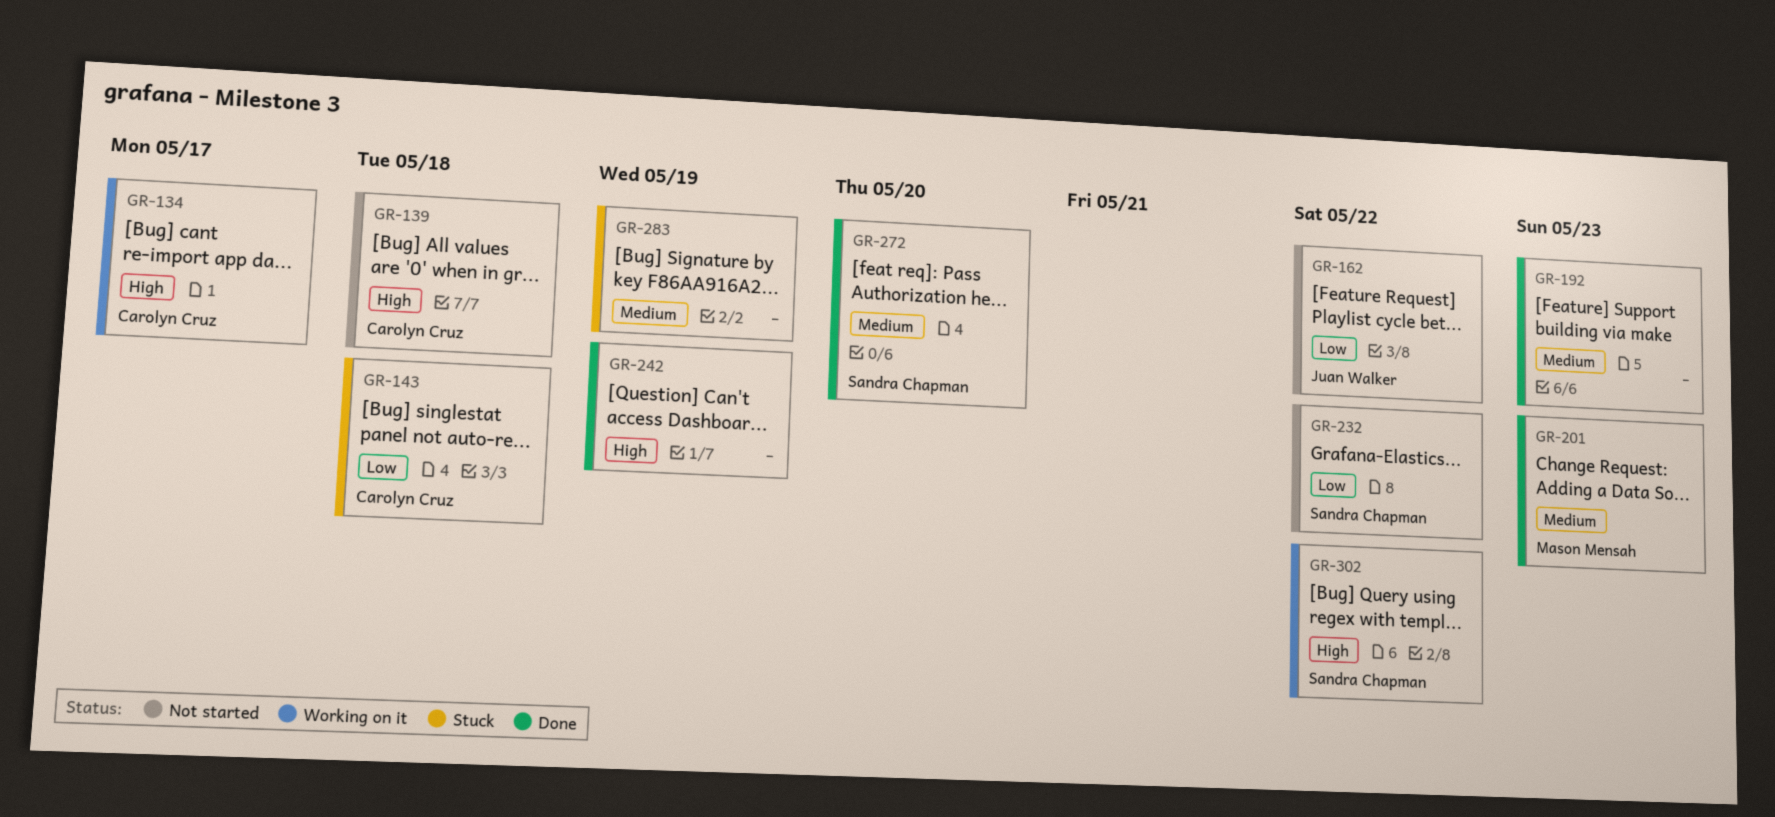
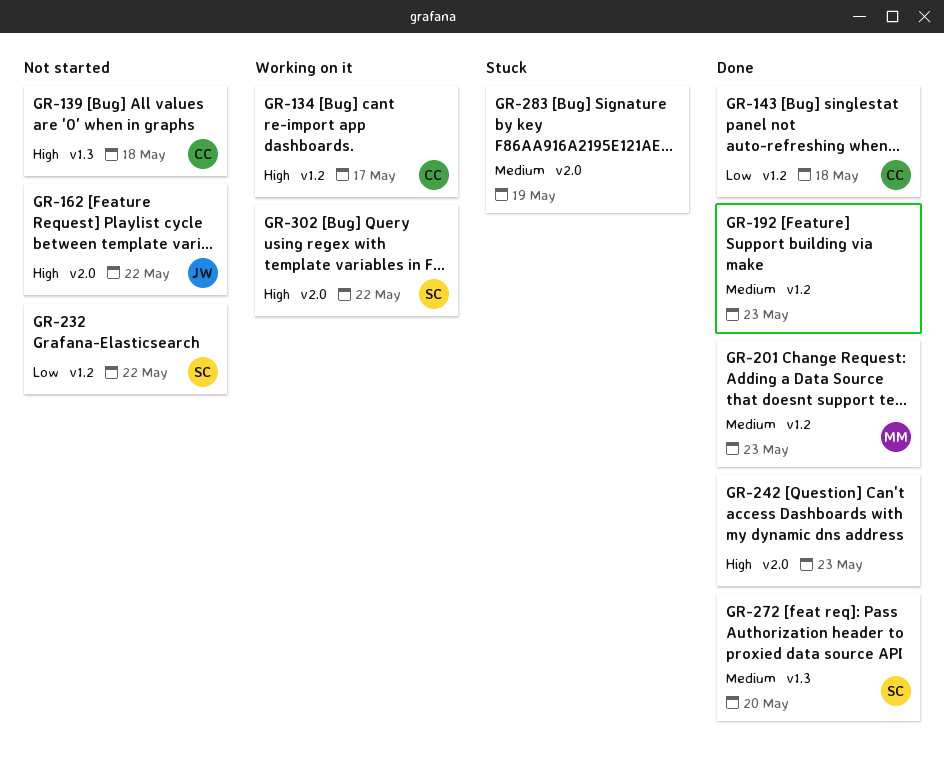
GR-143, status: Stuck -> Done
GR-162, priority: Low -> High
GR-242, due: May 19 -> May 23

